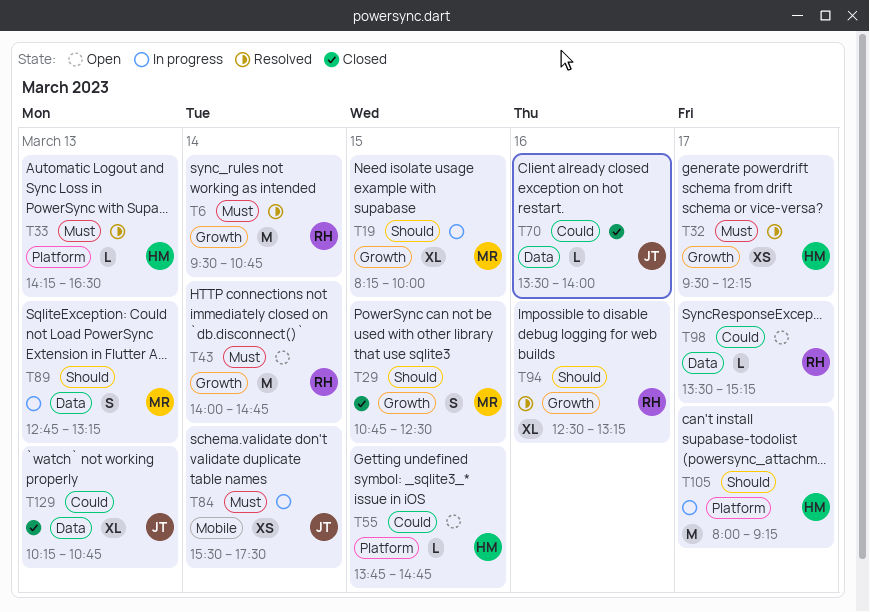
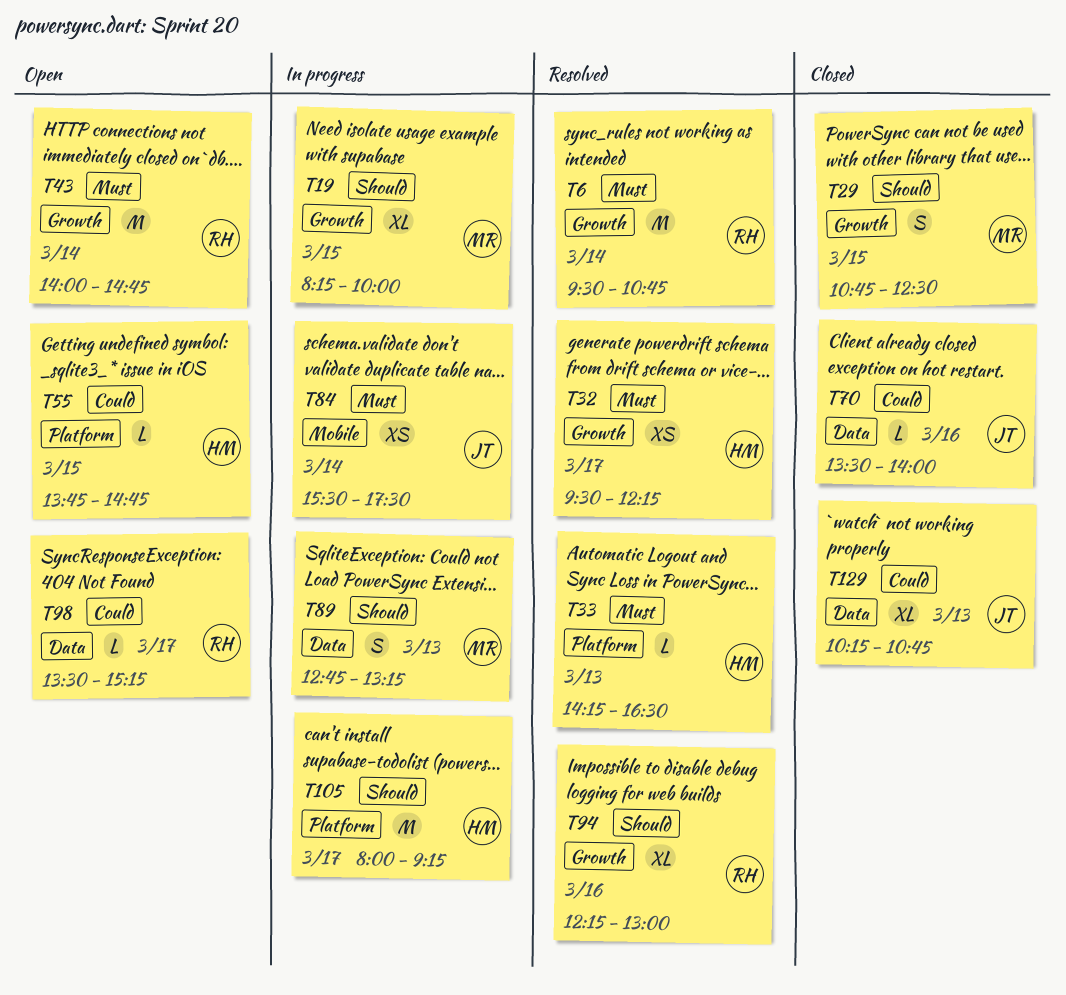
T94, begins: 12:30 -> 12:15
T94, ends: 13:15 -> 13:00

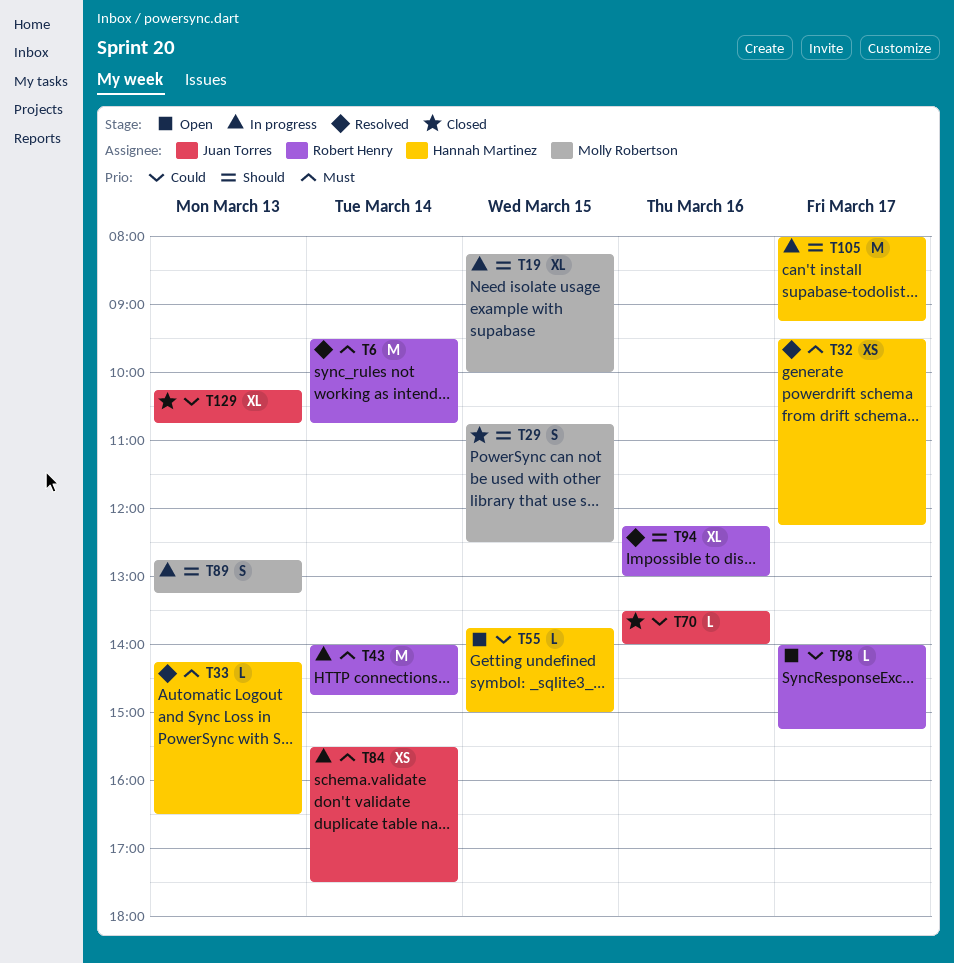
T43, status: Open -> In progress
T55, ends: 14:45 -> 15:00
T98, begins: 13:30 -> 14:00

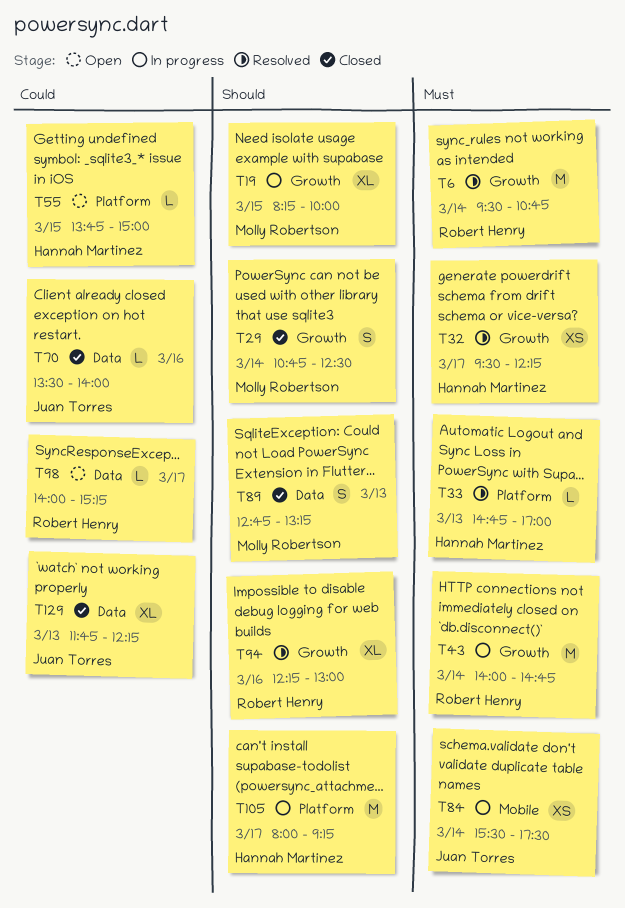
T29, day: Mar 15 -> Mar 14
T33, begins: 14:15 -> 14:45
T33, ends: 16:30 -> 17:00
T89, status: In progress -> Closed
T129, begins: 10:15 -> 11:45
T129, ends: 10:45 -> 12:15

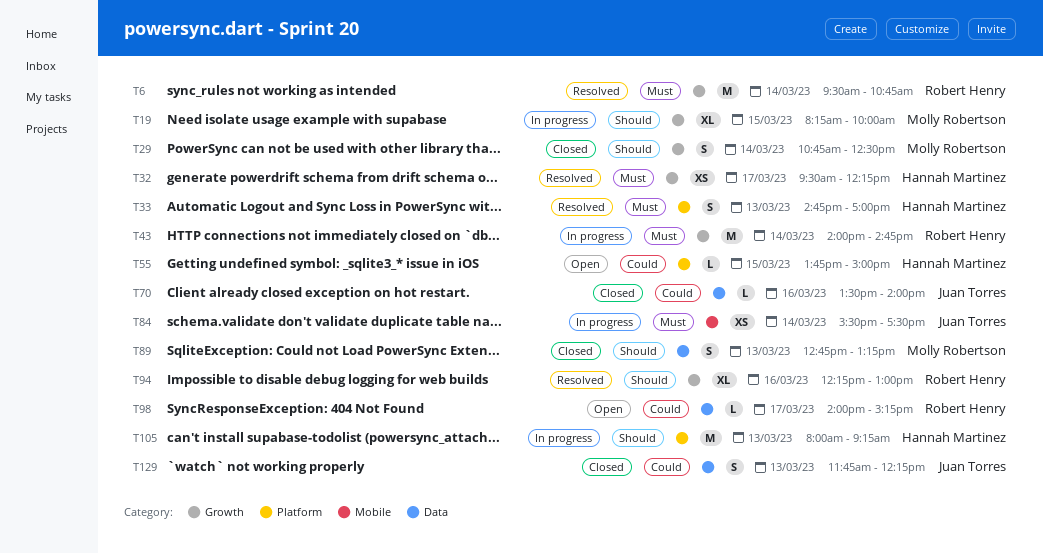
T33, estimate: L -> S
T105, day: Mar 17 -> Mar 13
T129, estimate: XL -> S

